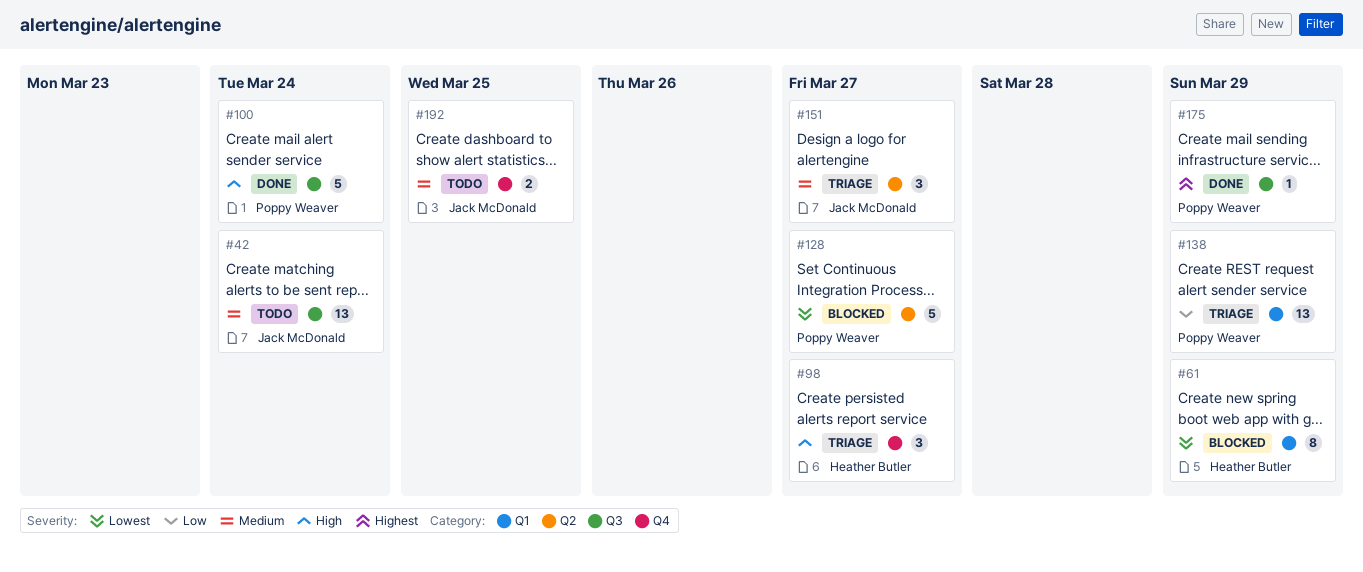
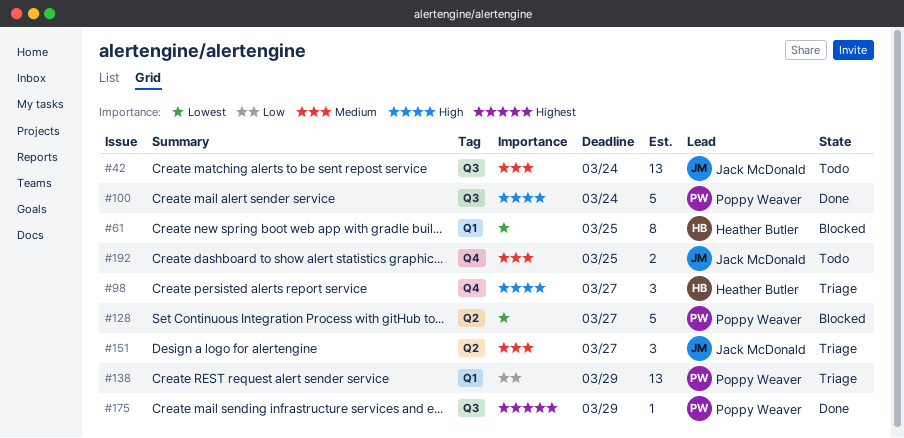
#61, due: Mar 29 -> Mar 25

